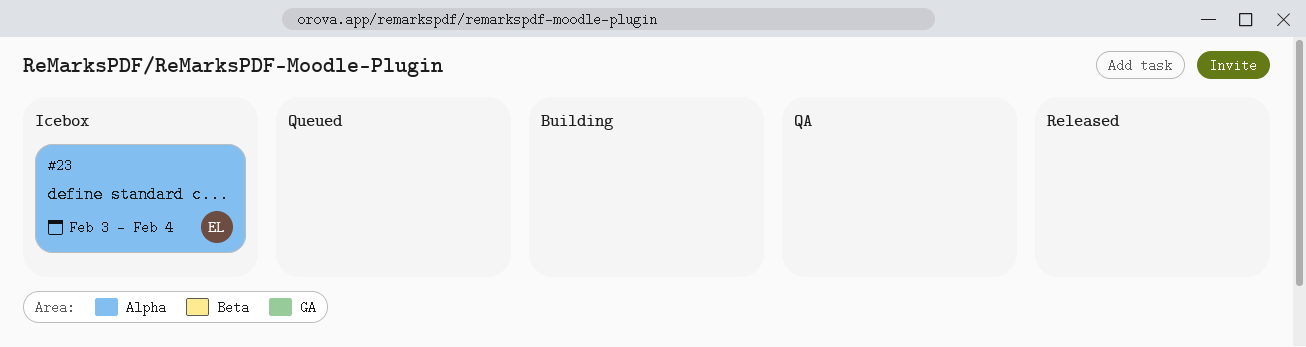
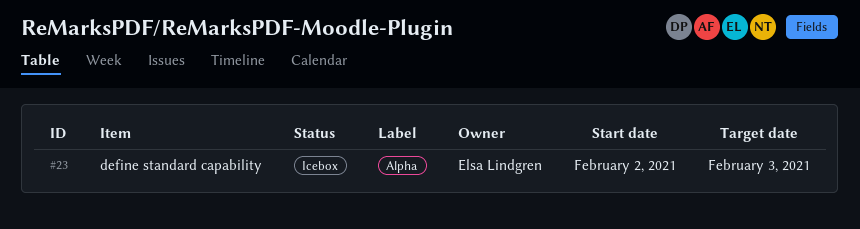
#23, start: Feb 3 -> Feb 2
#23, due: Feb 4 -> Feb 3

